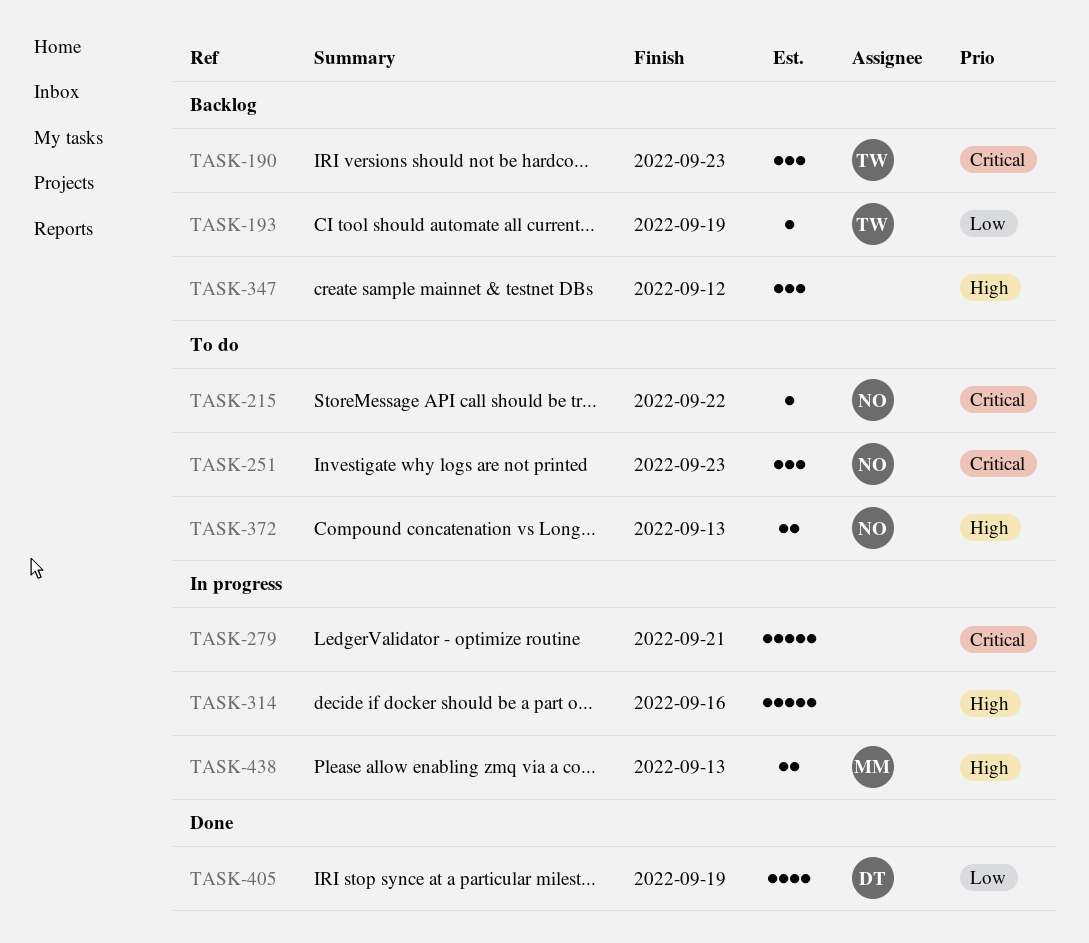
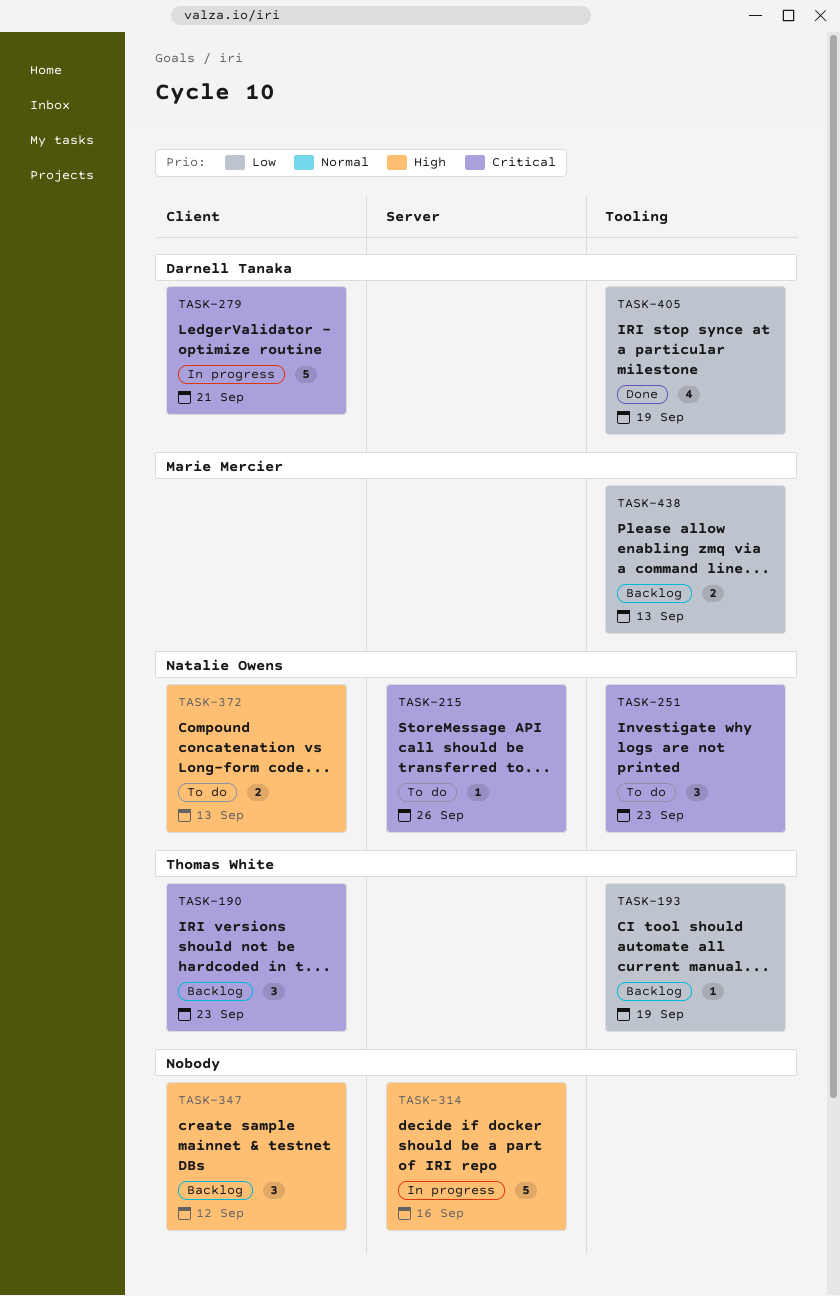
TASK-215, due: Sep 22 -> Sep 26
TASK-279, owner: none -> Darnell Tanaka
TASK-438, status: In progress -> Backlog
TASK-438, priority: High -> Low

